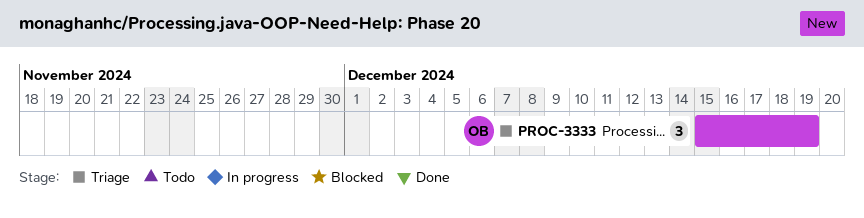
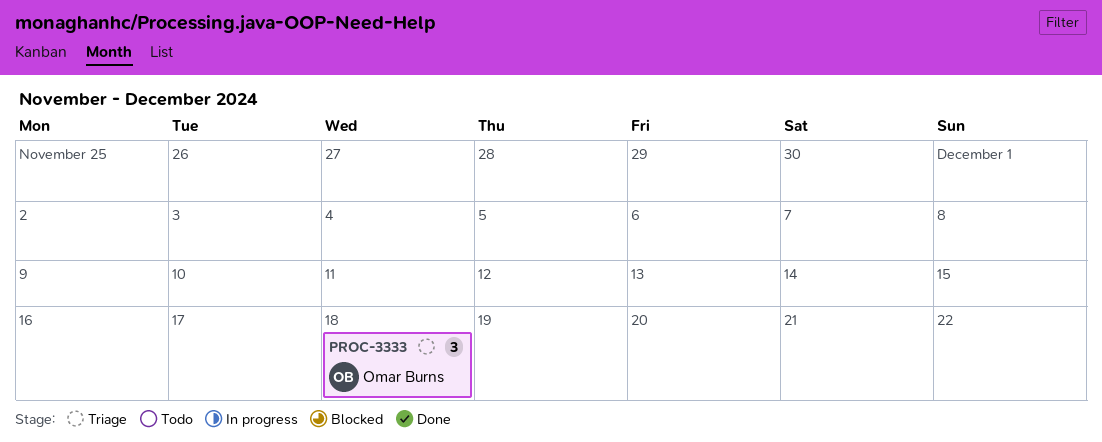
PROC-3333, due: Dec 19 -> Dec 18

